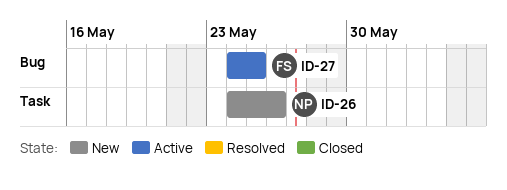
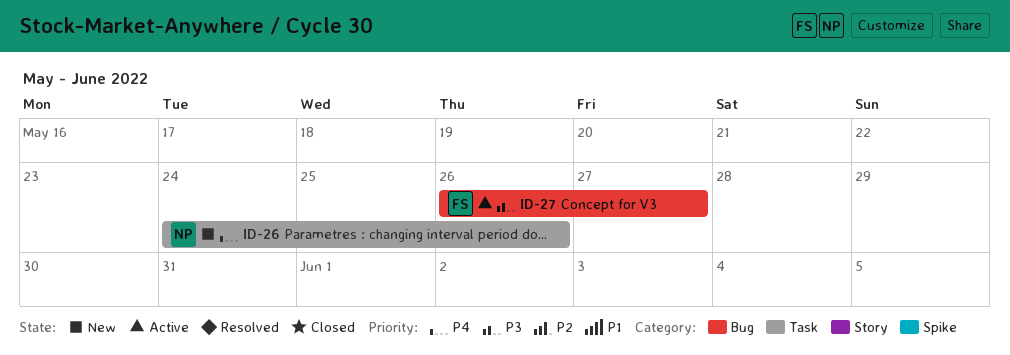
ID-27, start: May 24 -> May 26
ID-27, due: May 25 -> May 27

